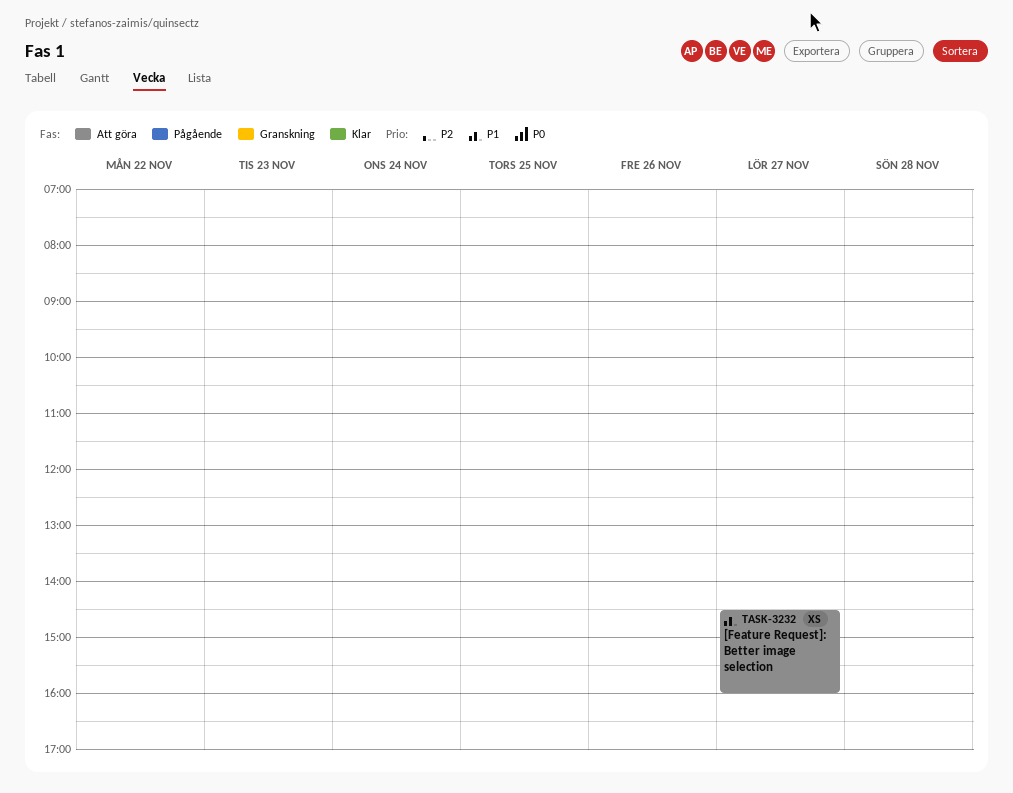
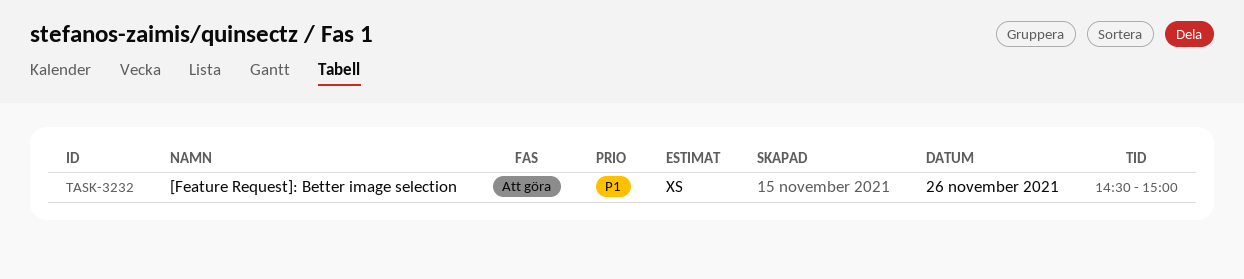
TASK-3232, day: Nov 27 -> Nov 26
TASK-3232, ends: 16:00 -> 15:00

